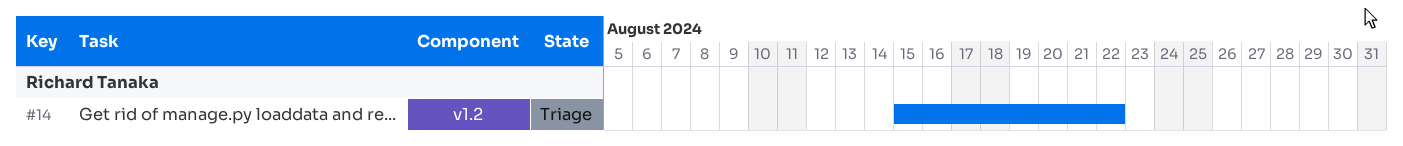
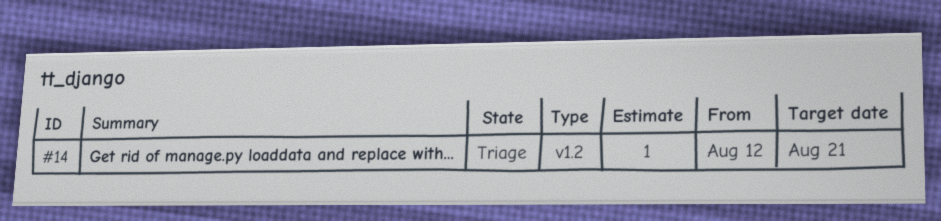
#14, start: Aug 15 -> Aug 12
#14, due: Aug 22 -> Aug 21

